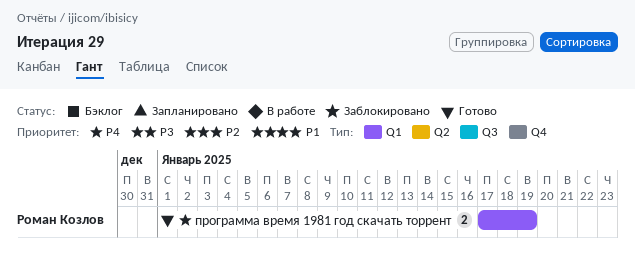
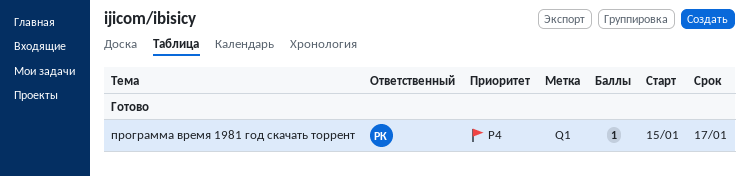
программа время 1981 год скачать торрент, estimate: 2 -> 1
программа время 1981 год скачать торрент, start: Jan 17 -> Jan 15
программа время 1981 год скачать торрент, due: Jan 19 -> Jan 17

